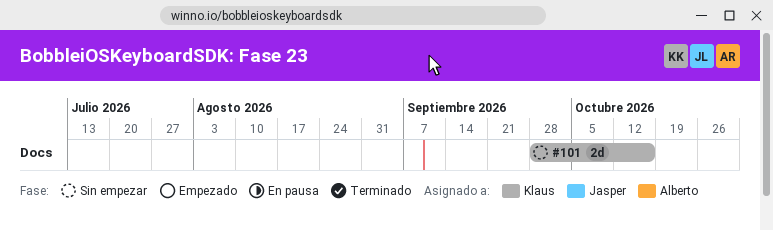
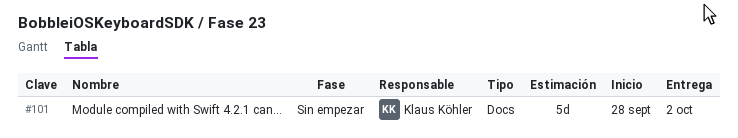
#101, estimate: 2d -> 5d
#101, due: Oct 16 -> Oct 2

